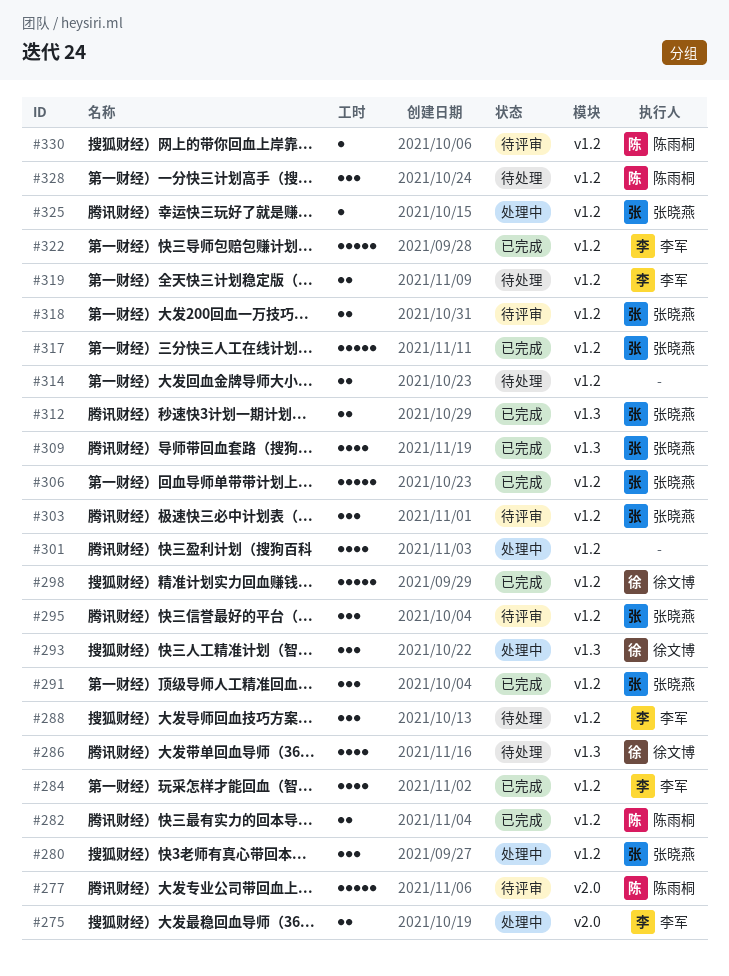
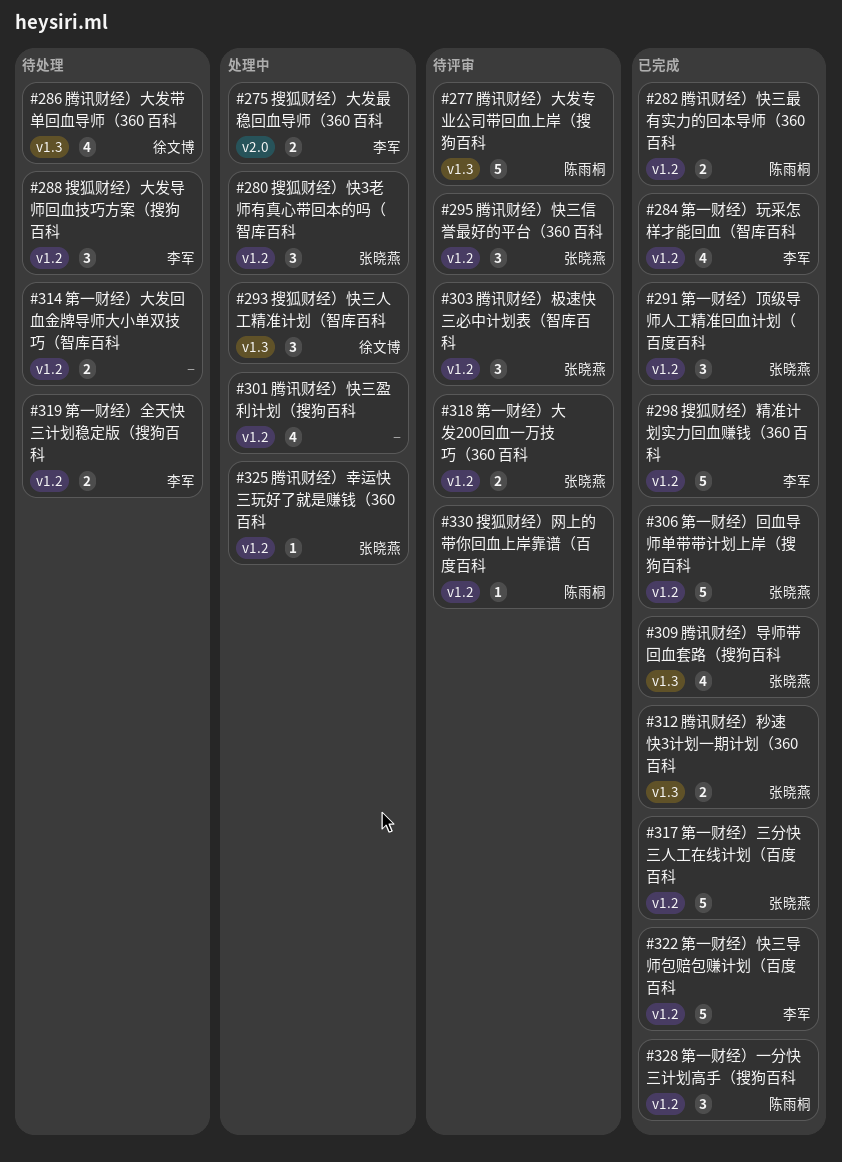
#277, label: v2.0 -> v1.3
#298, owner: 徐文博 -> 李军
#328, status: 待处理 -> 已完成

